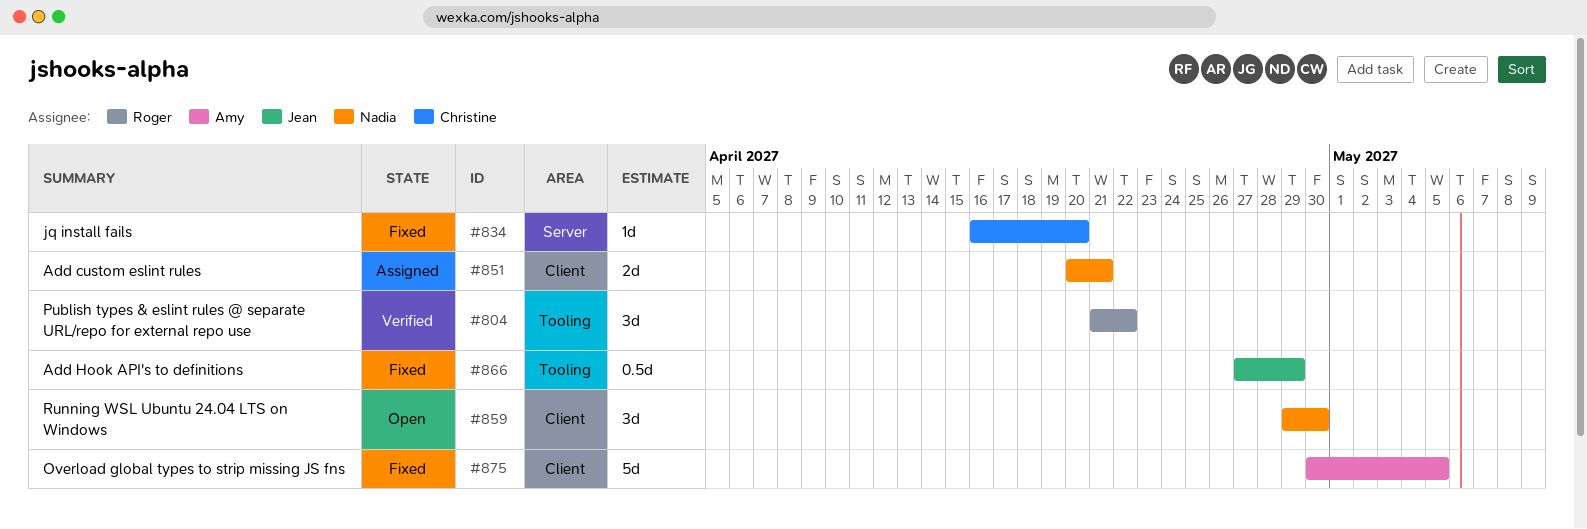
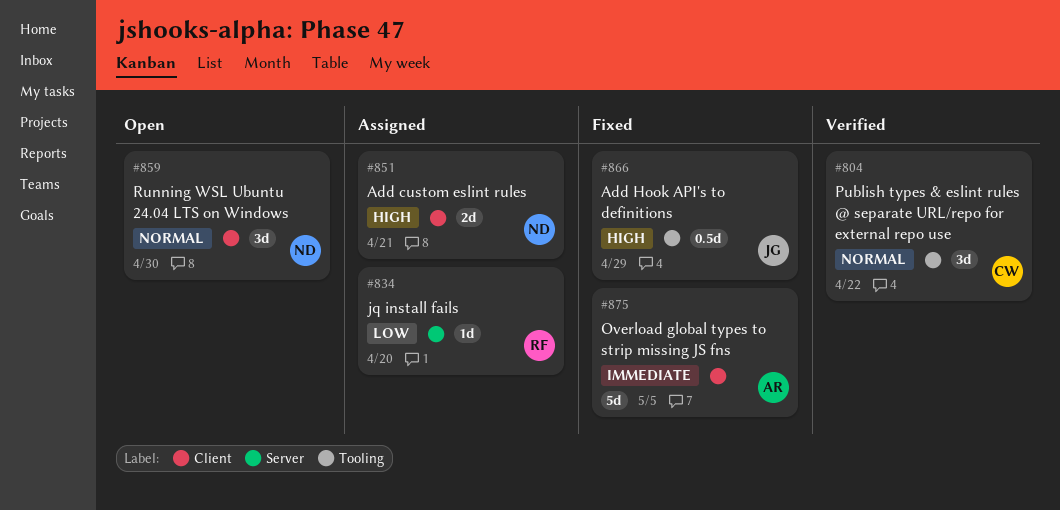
#804, owner: Roger -> Christine
#834, status: Fixed -> Assigned
#834, owner: Christine -> Roger

